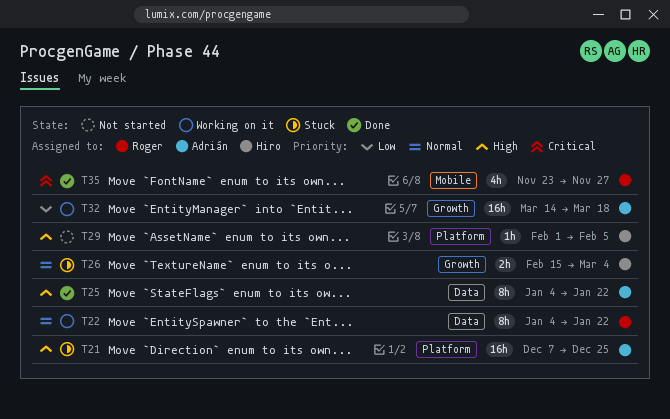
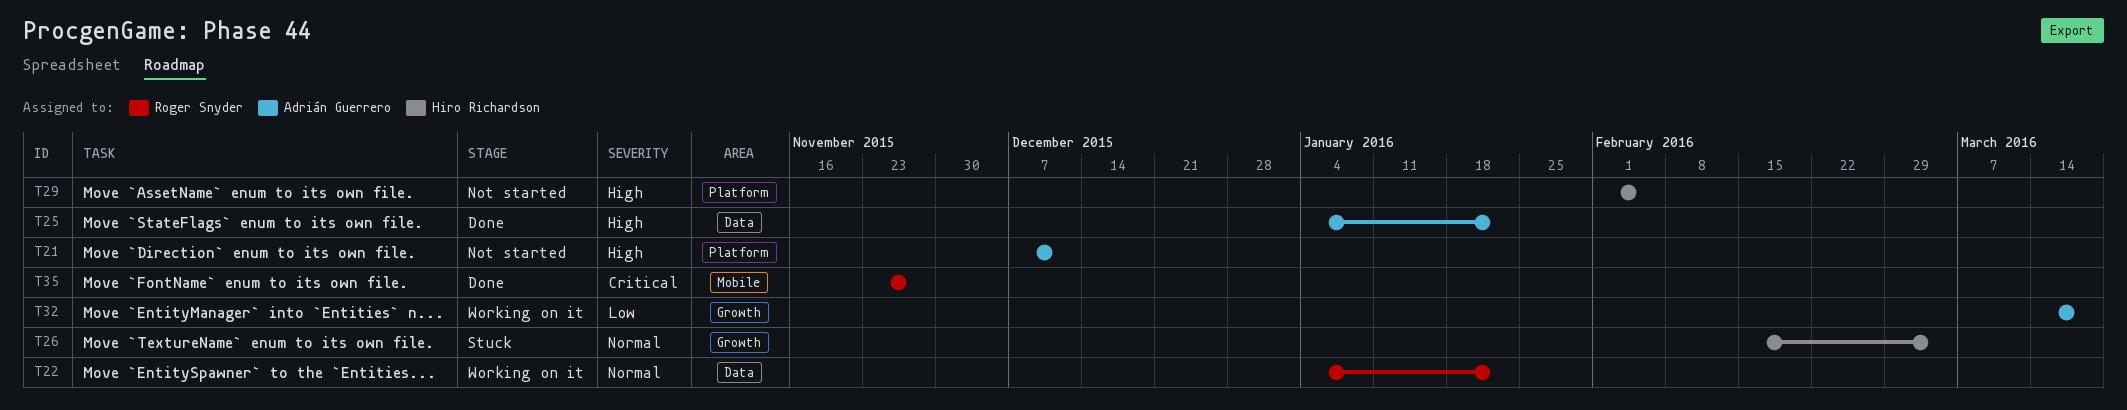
T21, status: Stuck -> Not started
T21, due: Dec 25 -> Dec 11

